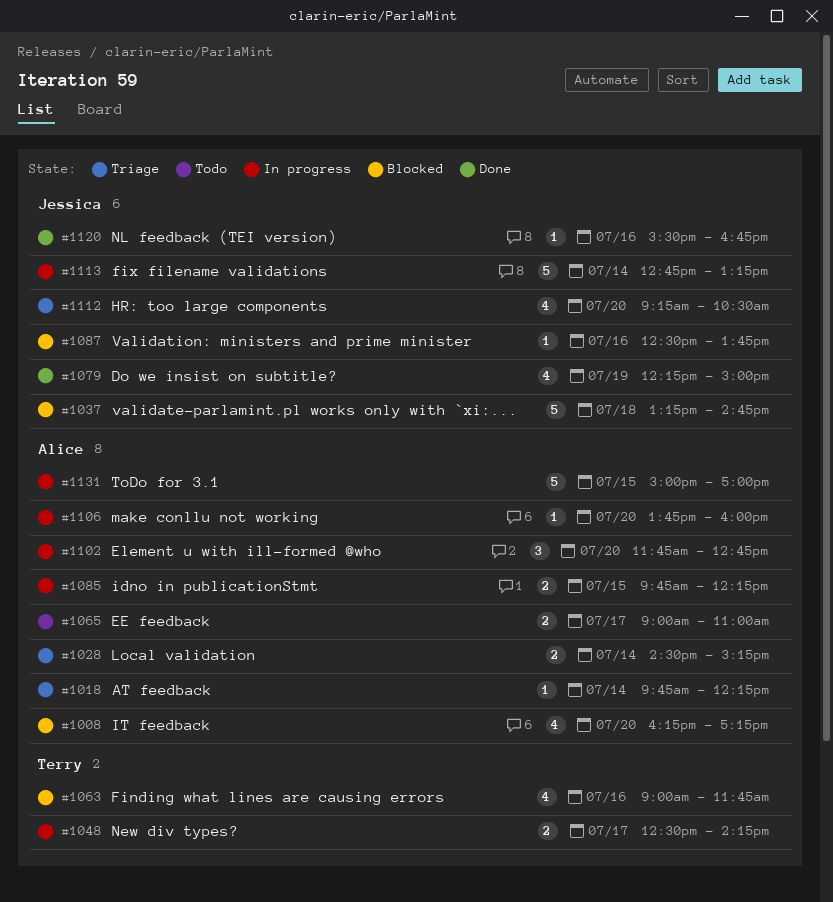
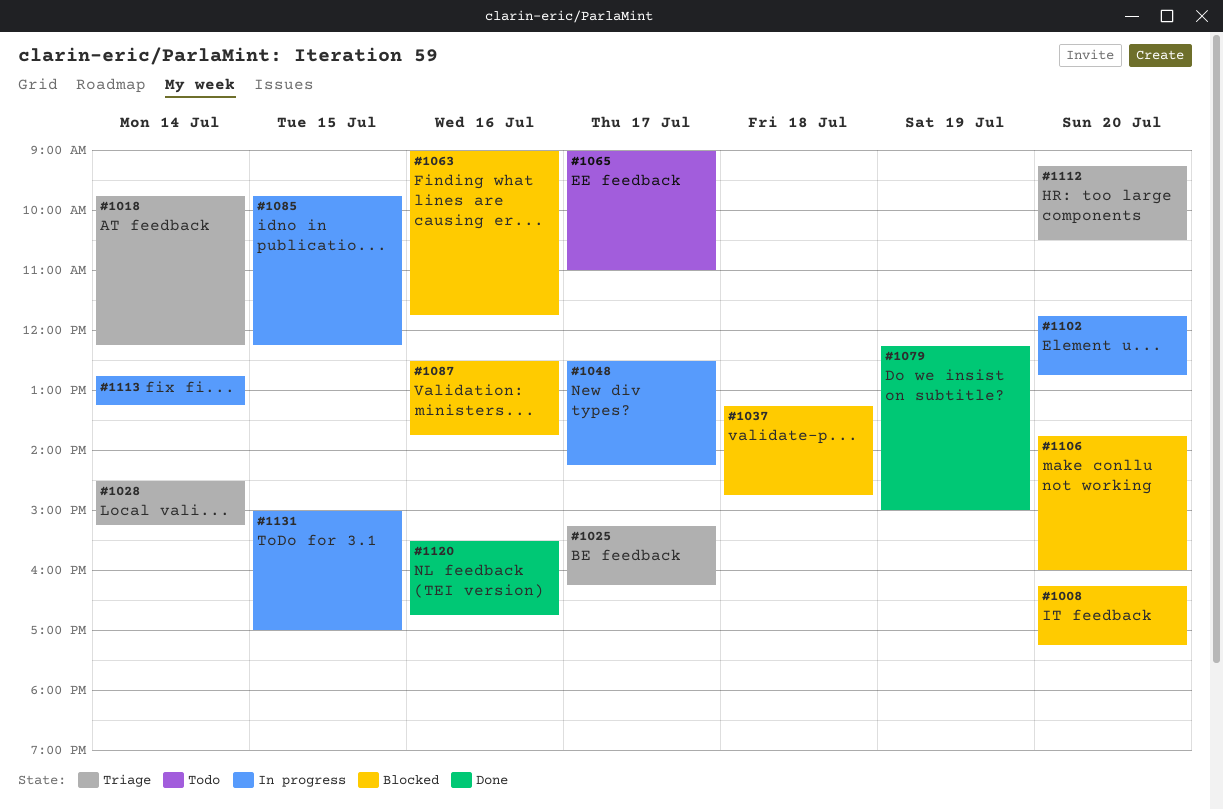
#1025: none -> present
#1106, status: In progress -> Blocked

